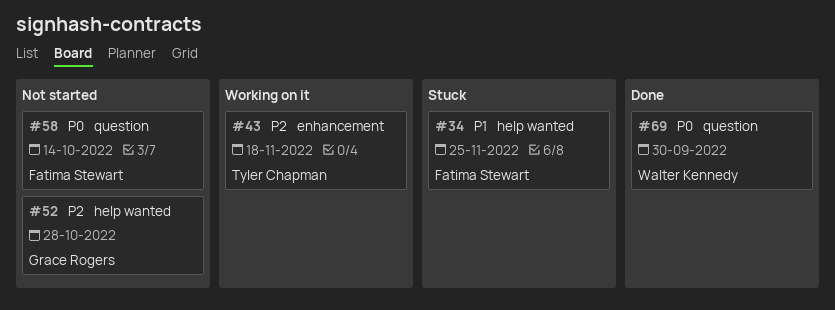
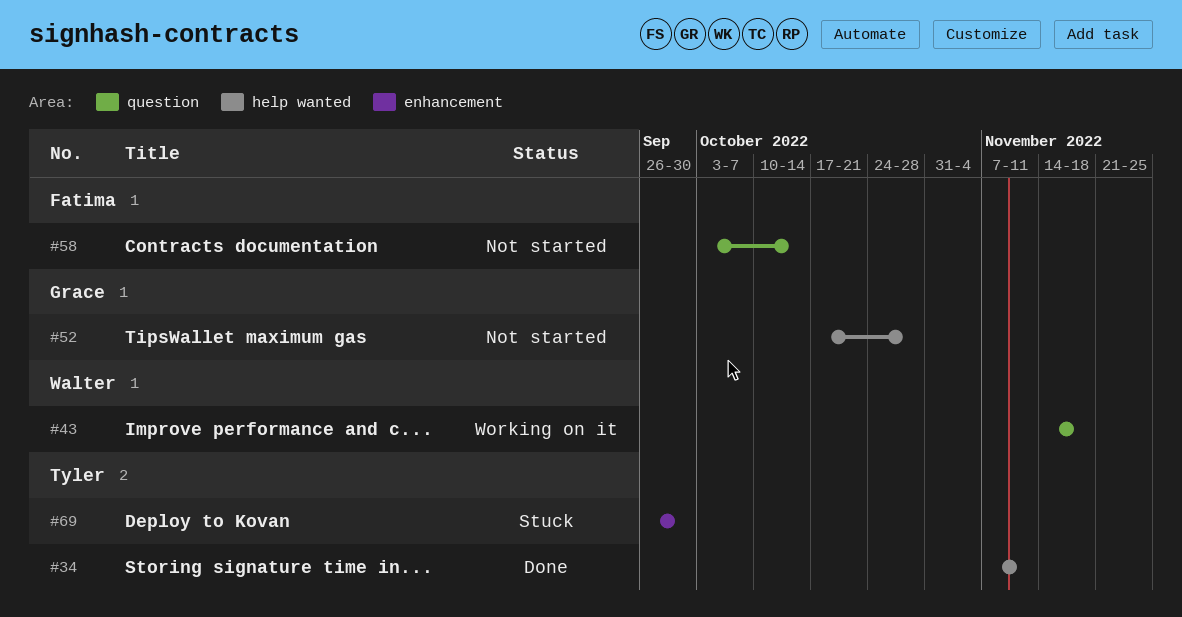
#34, status: Stuck -> Done
#34, owner: Fatima Stewart -> Tyler Chapman
#34, due: Nov 25 -> Nov 11
#43, owner: Tyler Chapman -> Walter Kennedy
#43, label: enhancement -> question
#69, status: Done -> Stuck
#69, owner: Walter Kennedy -> Tyler Chapman
#69, label: question -> enhancement

